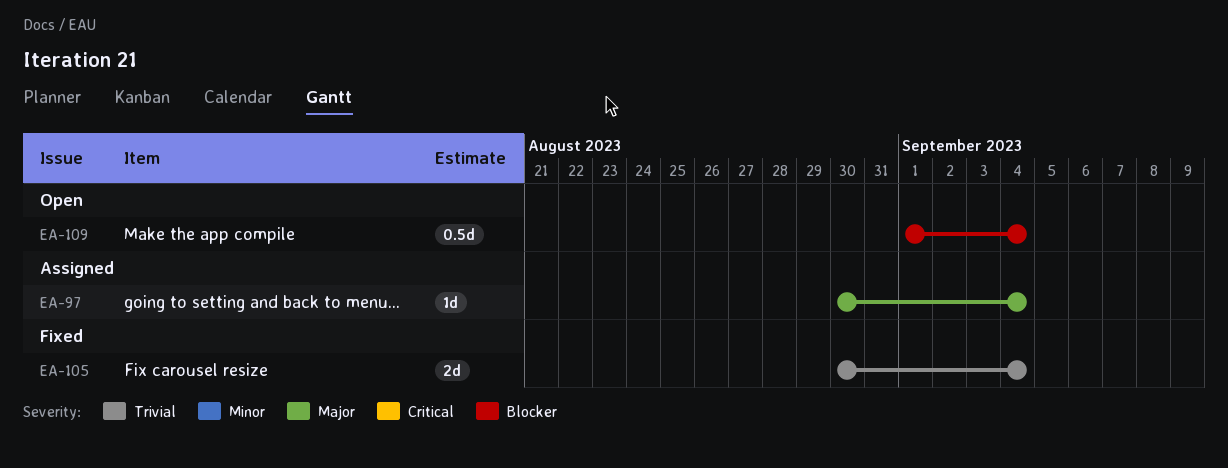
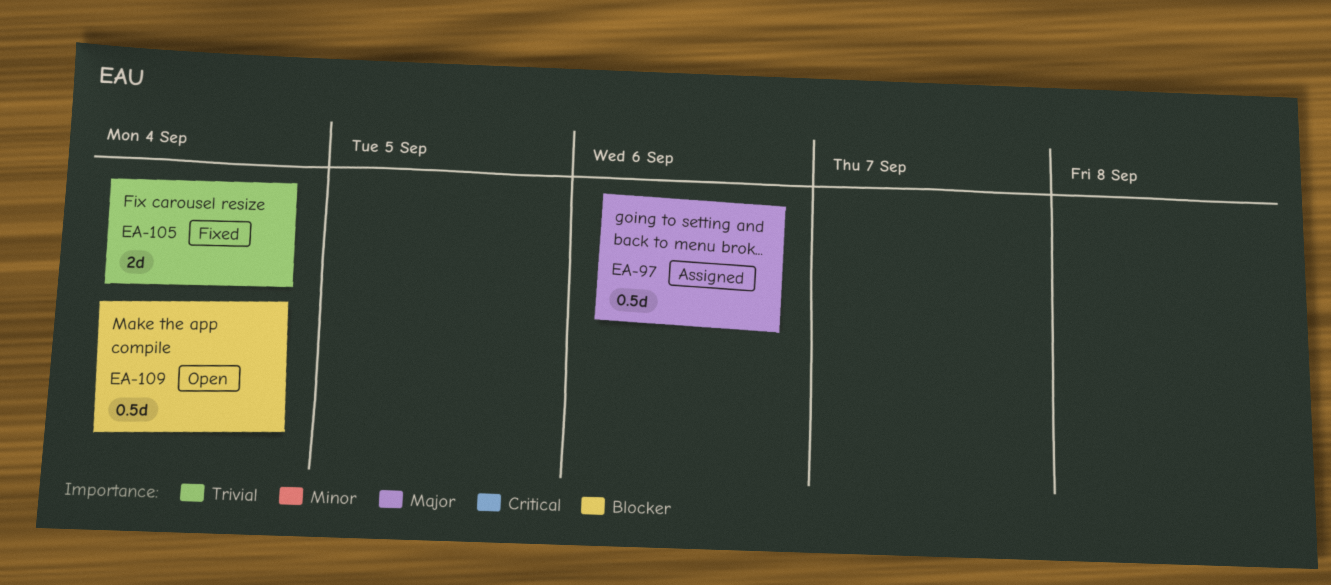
EA-97, estimate: 1d -> 0.5d
EA-97, due: Sep 4 -> Sep 6

